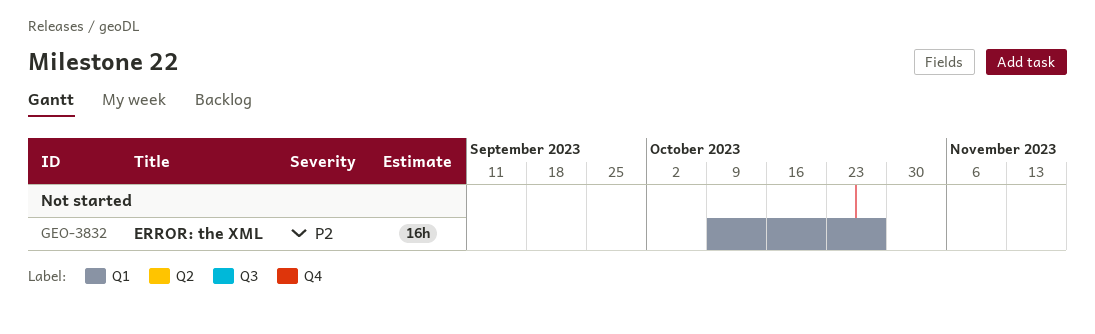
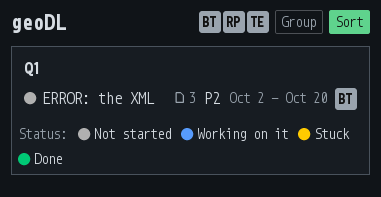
ERROR: the XML, start: Oct 9 -> Oct 2
ERROR: the XML, due: Oct 27 -> Oct 20

